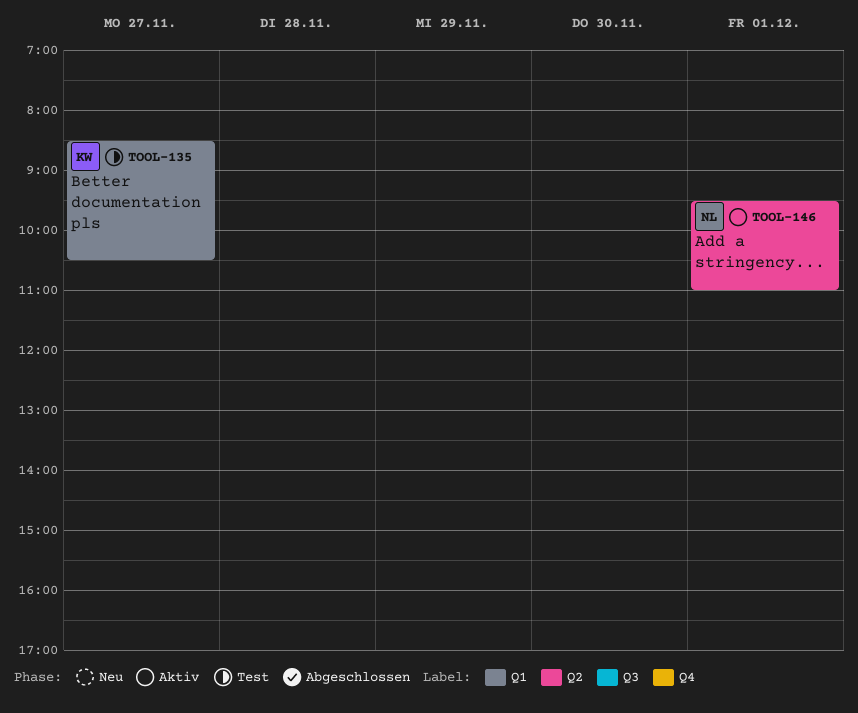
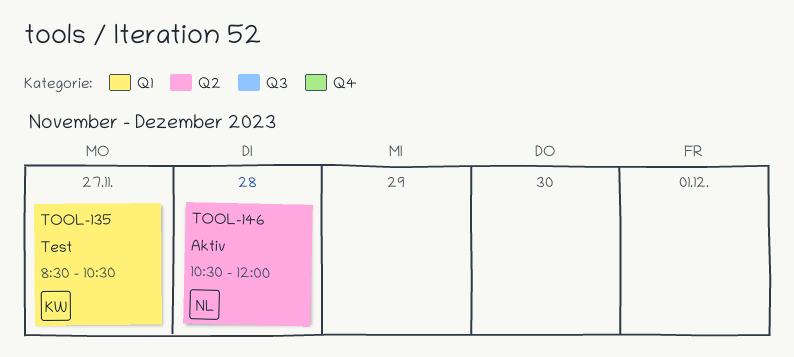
TOOL-146, day: Dec 1 -> Nov 28
TOOL-146, begins: 09:30 -> 10:30
TOOL-146, ends: 11:00 -> 12:00

